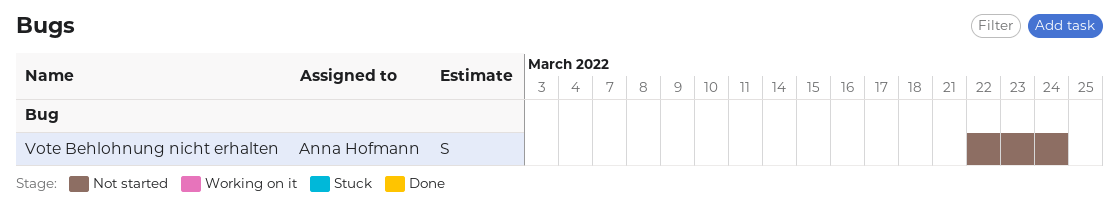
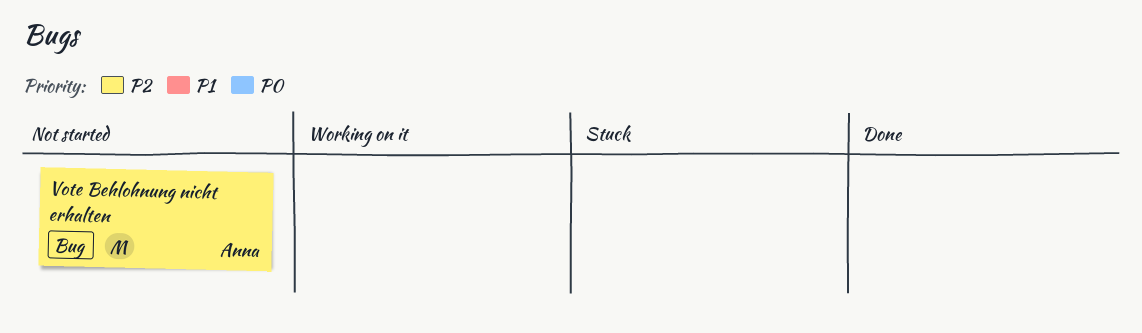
Vote Behlohnung nicht erhalten, estimate: S -> M

